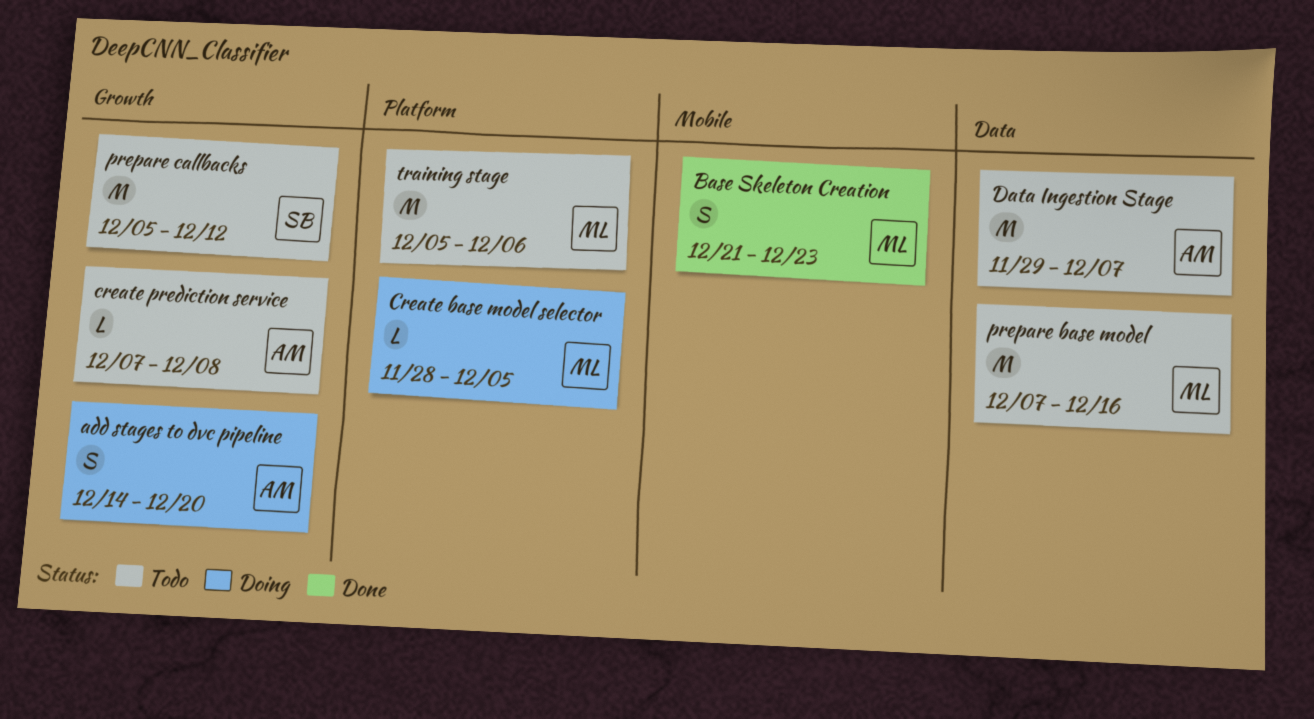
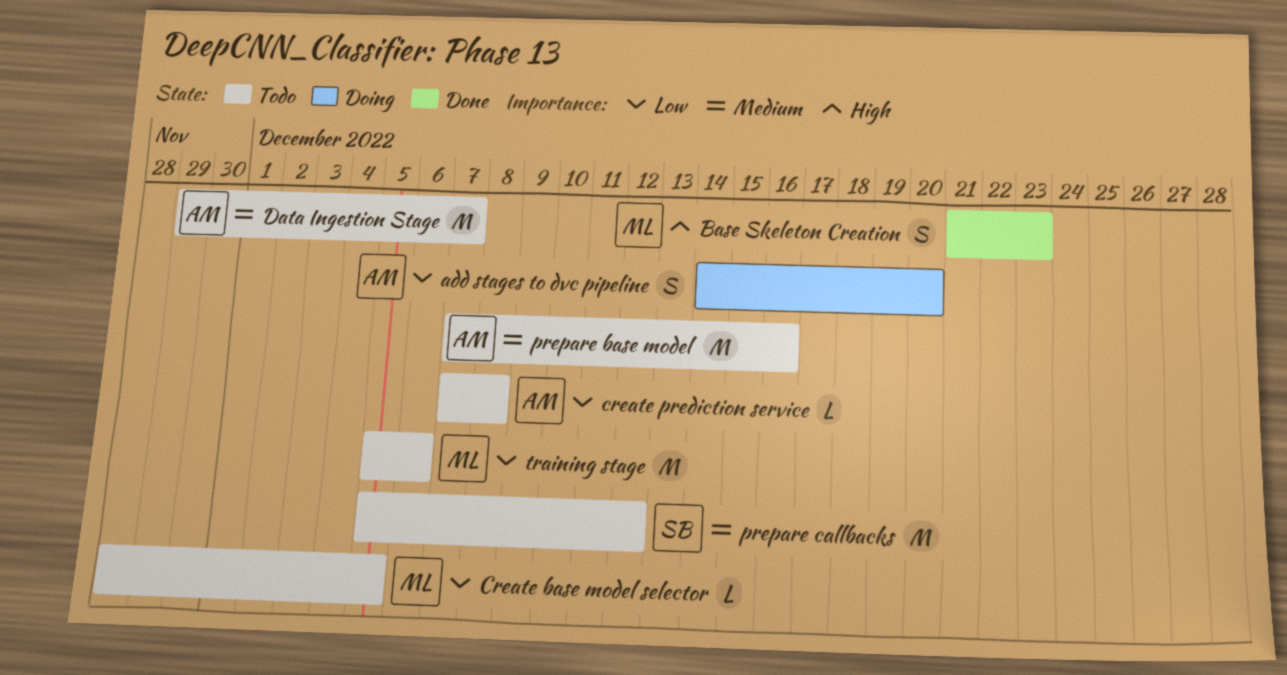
Create base model selector, status: Doing -> Todo
prepare base model, owner: ML -> AM

